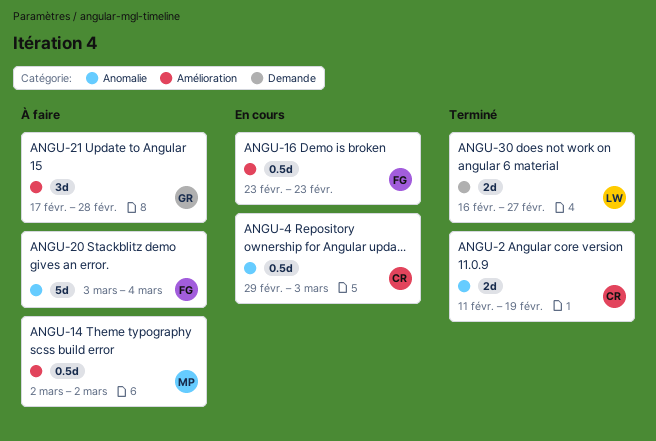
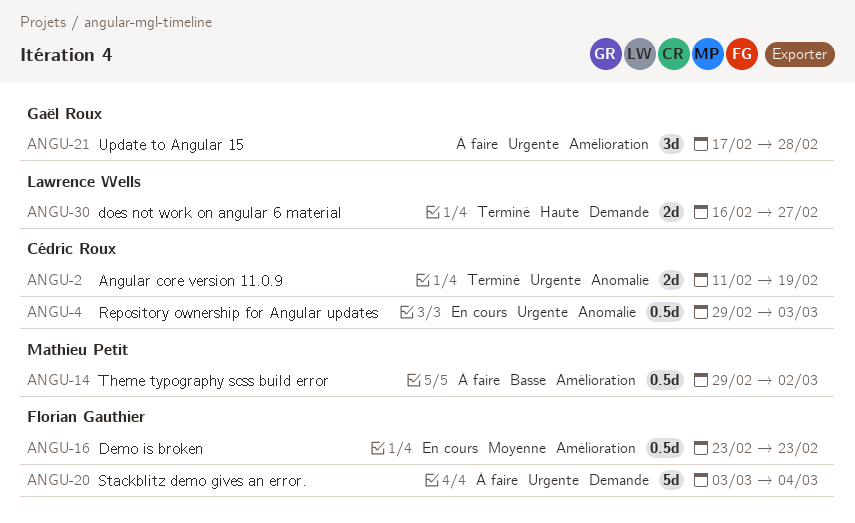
ANGU-14, start: Mar 2 -> Feb 29
ANGU-20, label: Anomalie -> Demande

